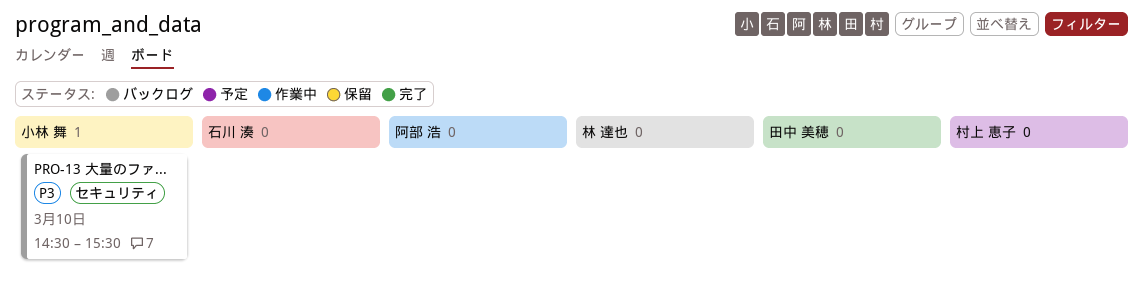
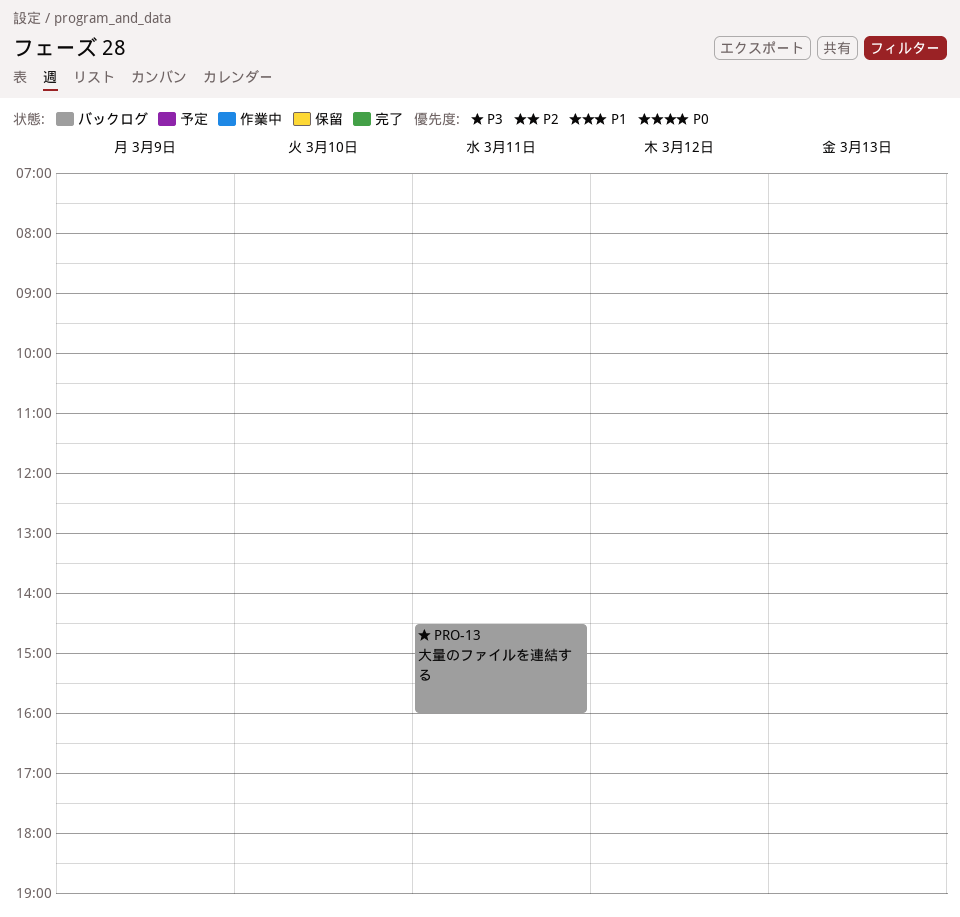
PRO-13, day: Mar 10 -> Mar 11
PRO-13, ends: 15:30 -> 16:00

